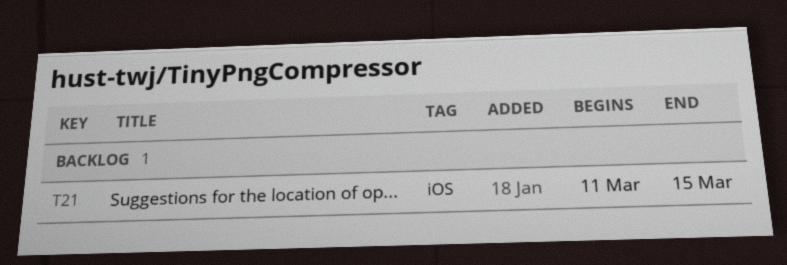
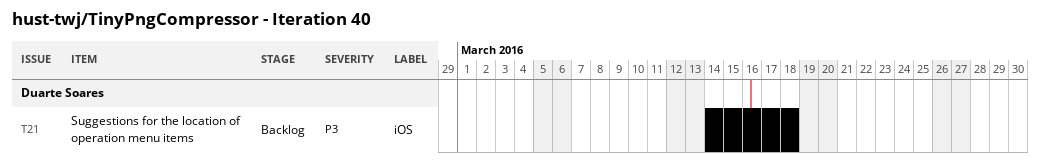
T21, start: Mar 11 -> Mar 14
T21, due: Mar 15 -> Mar 18

